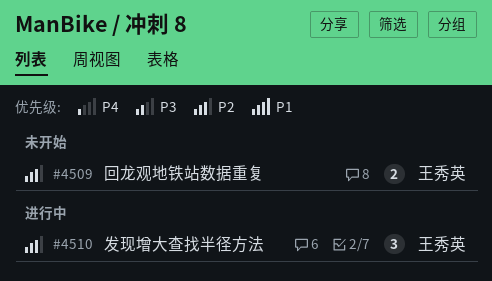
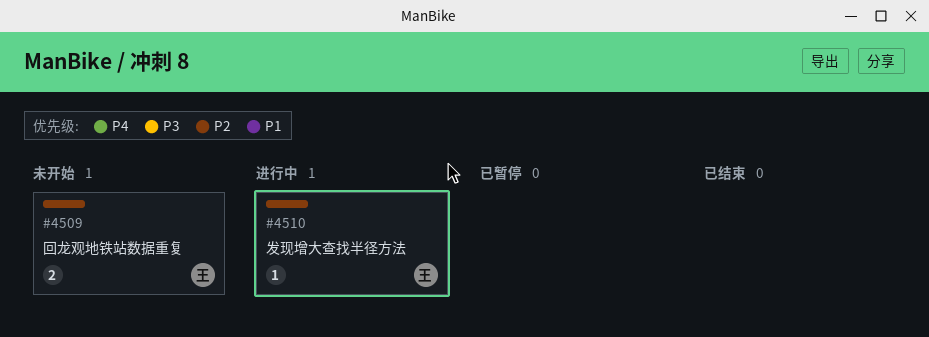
#4510, estimate: 3 -> 1

